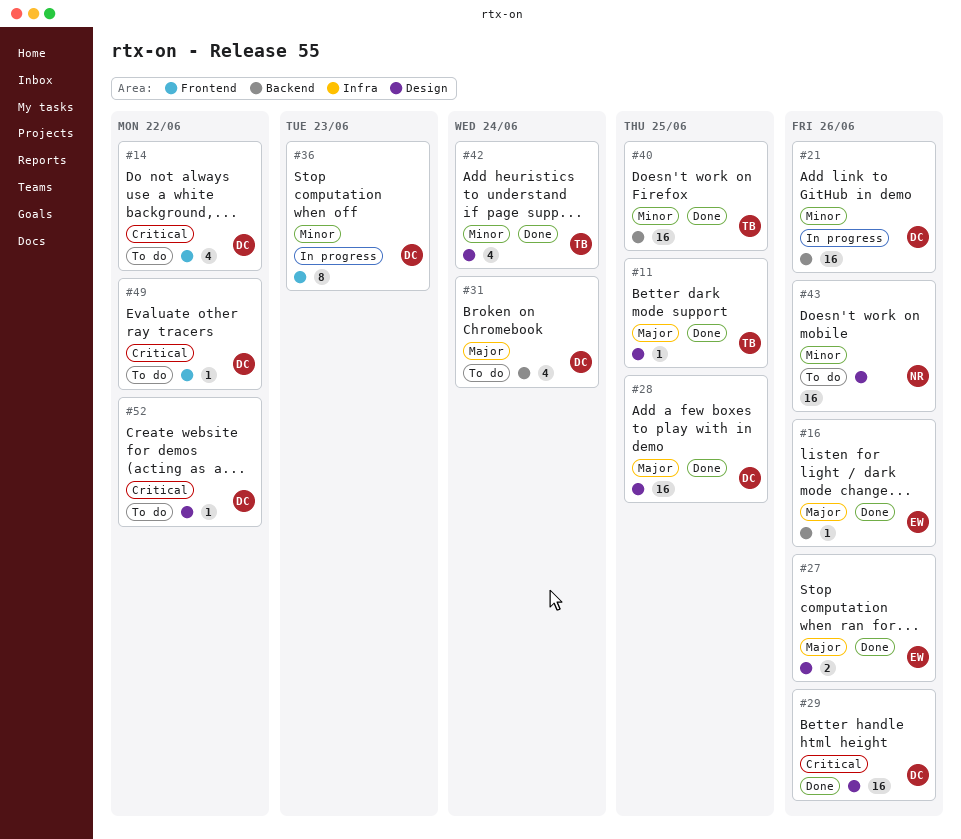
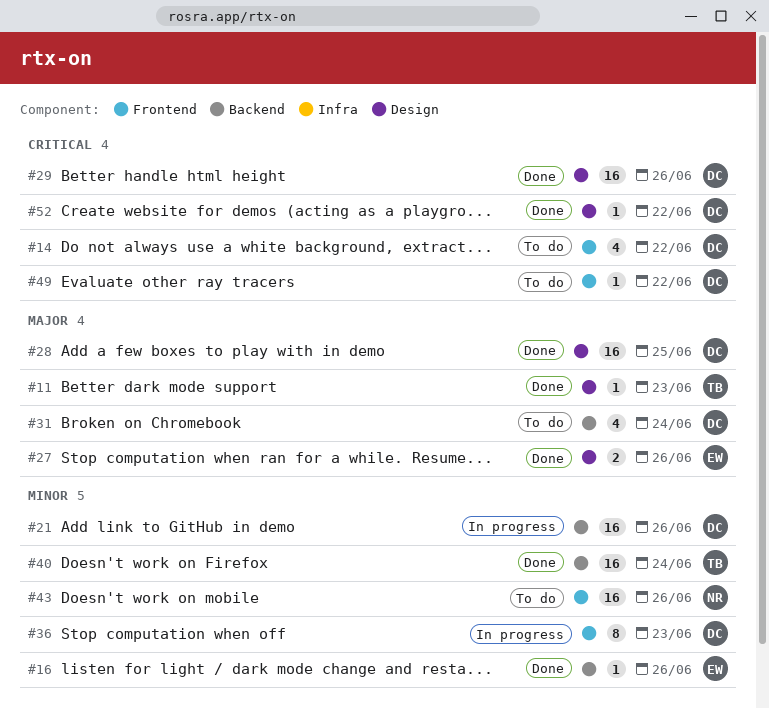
#11, due: Jun 25 -> Jun 23
#16, priority: Major -> Minor
#40, due: Jun 25 -> Jun 24
#42: present -> none
#43, label: Design -> Frontend
#52, status: To do -> Done

